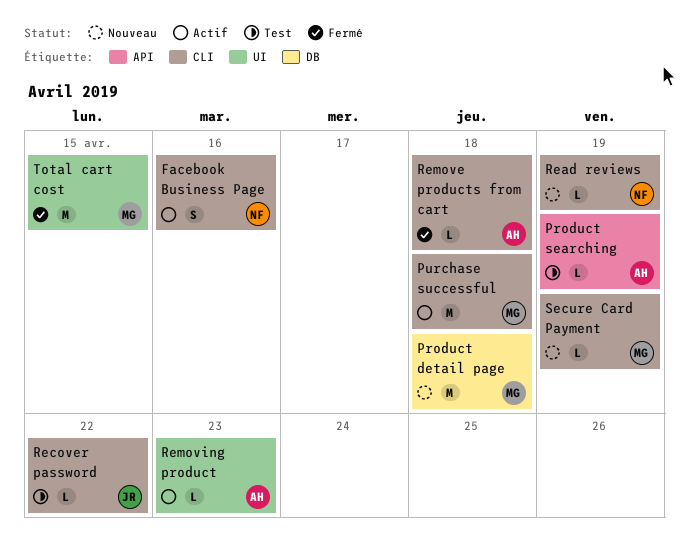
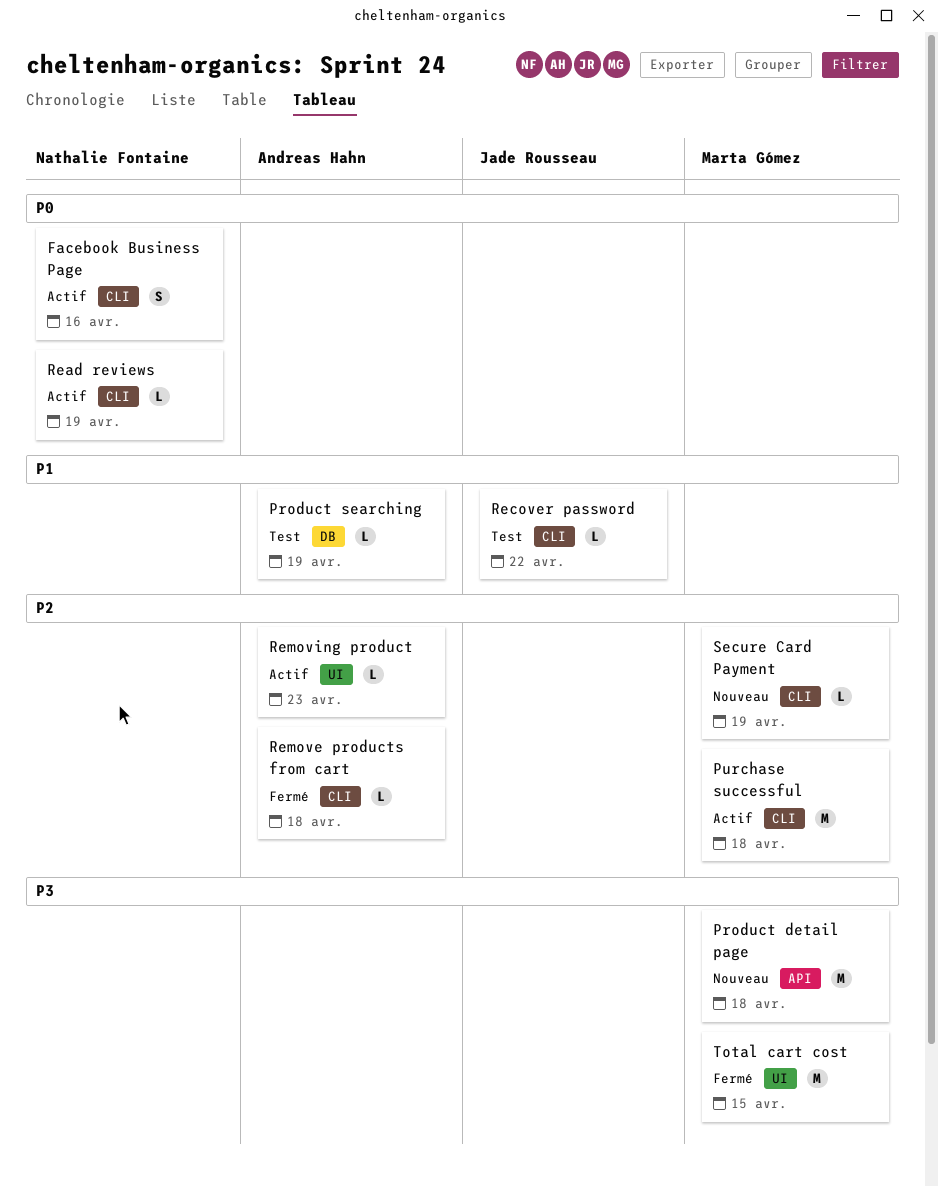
Product detail page, label: DB -> API
Product searching, label: API -> DB
Read reviews, status: Nouveau -> Actif

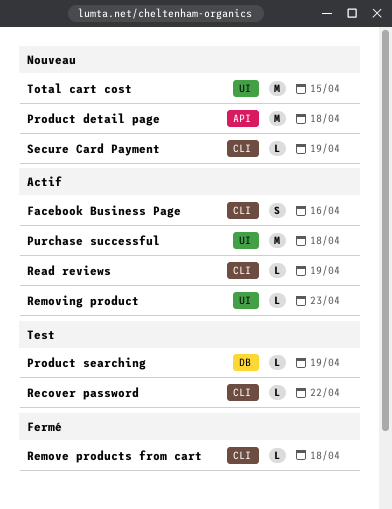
Purchase successful, label: CLI -> UI
Total cart cost, status: Fermé -> Nouveau

